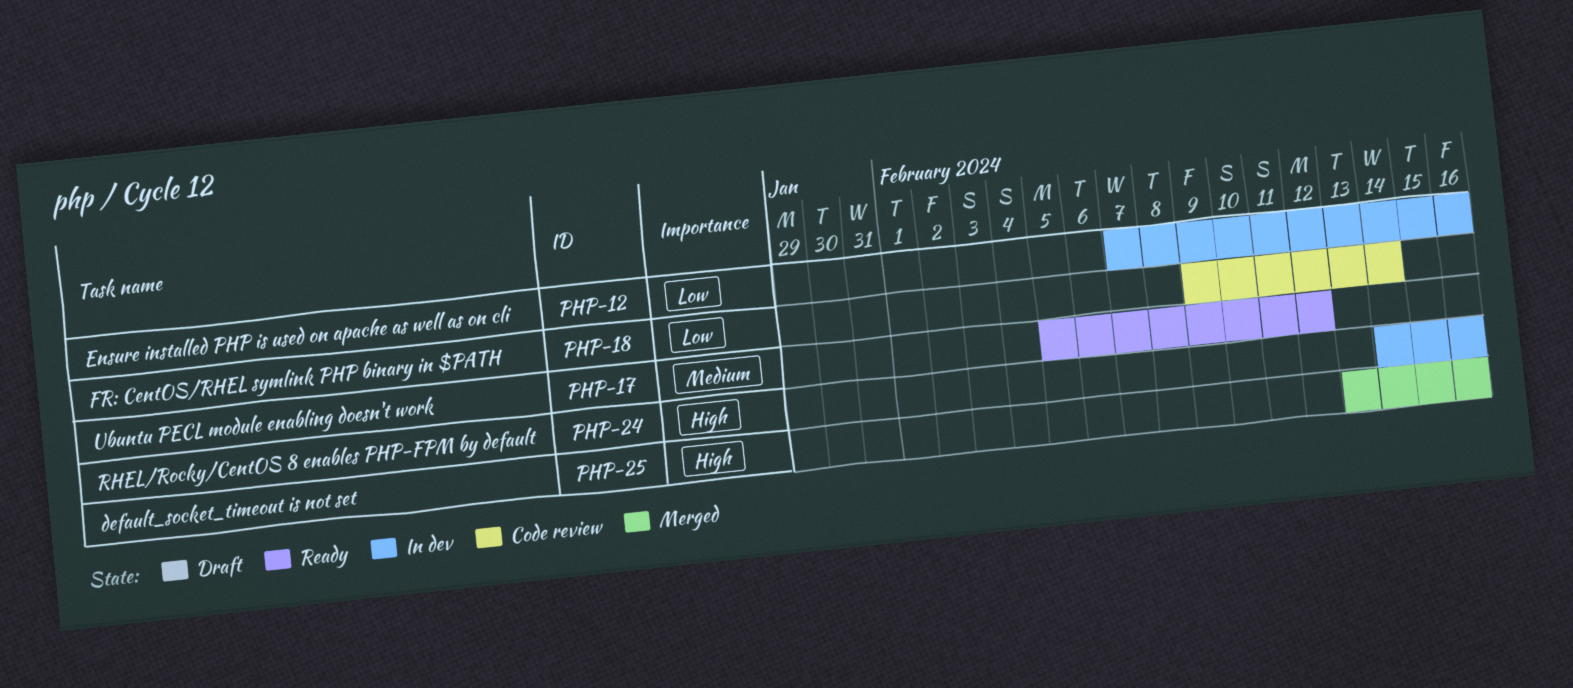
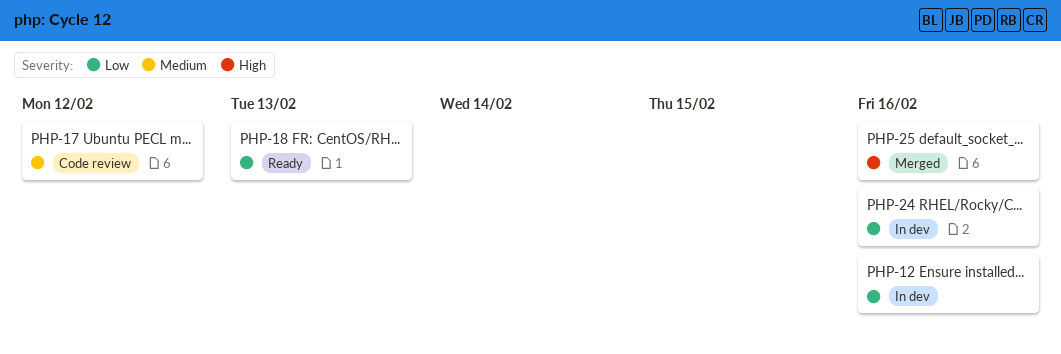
PHP-17, status: Ready -> Code review
PHP-18, status: Code review -> Ready
PHP-18, due: Feb 14 -> Feb 13
PHP-24, priority: High -> Low

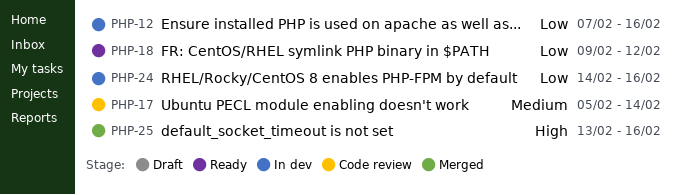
PHP-17, due: Feb 12 -> Feb 14
PHP-18, due: Feb 13 -> Feb 12

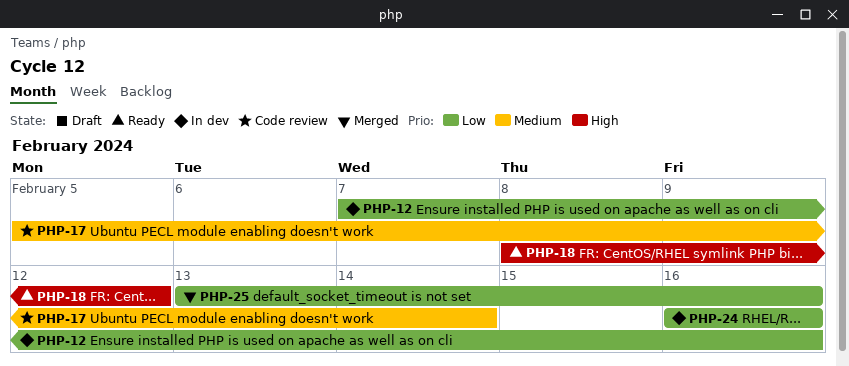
PHP-18, priority: Low -> High
PHP-18, start: Feb 9 -> Feb 8
PHP-24, start: Feb 14 -> Feb 16
PHP-25, priority: High -> Low

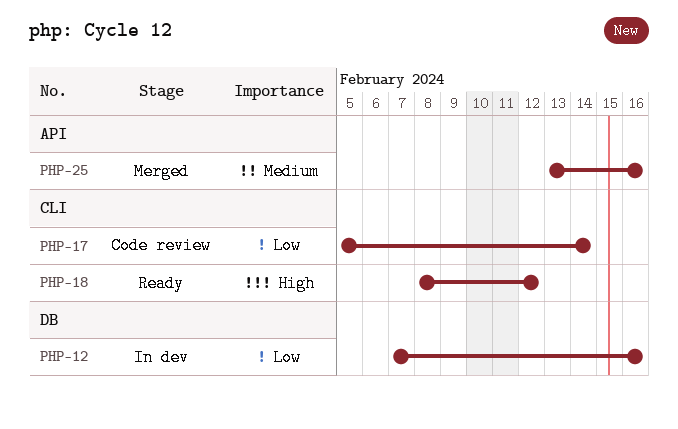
PHP-17, priority: Medium -> Low
PHP-24: present -> none
PHP-25, priority: Low -> Medium

